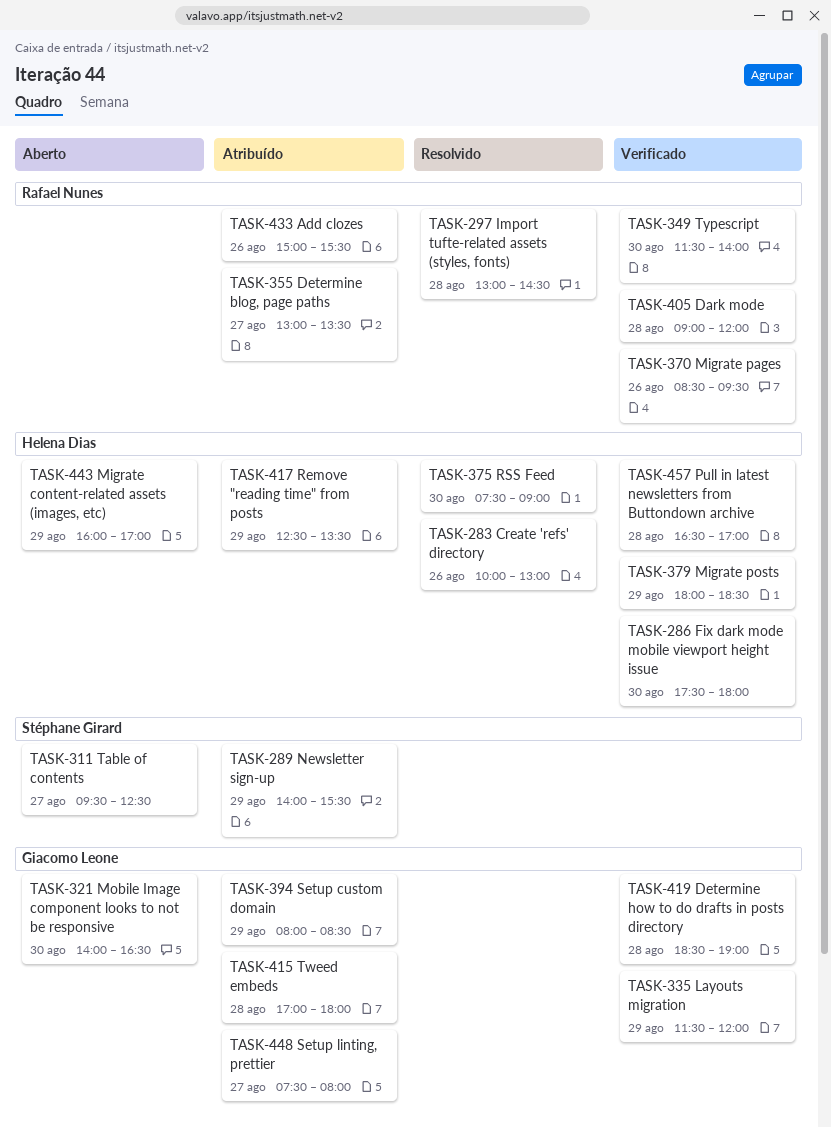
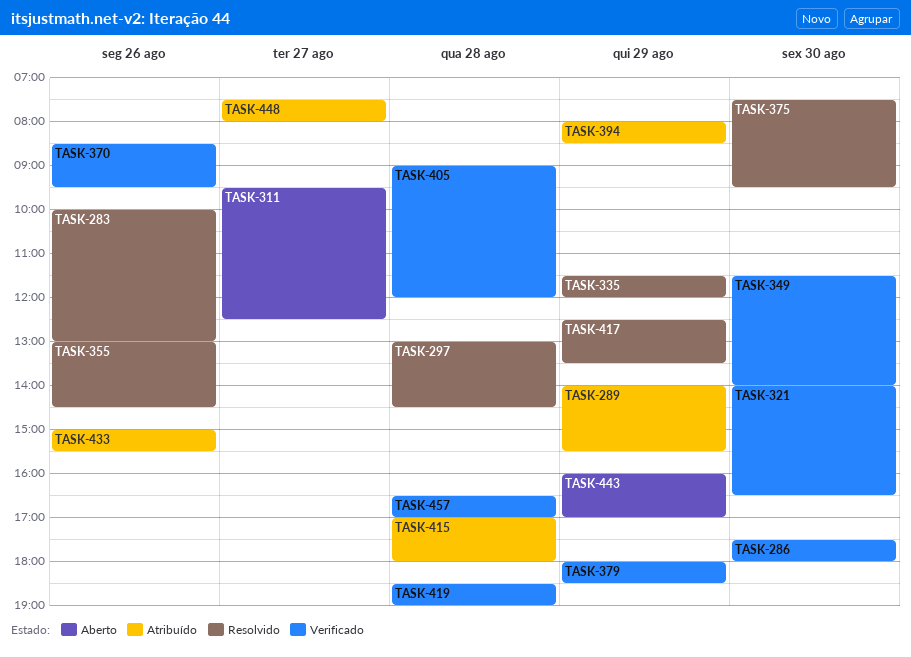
TASK-321, status: Aberto -> Verificado
TASK-335, status: Verificado -> Resolvido
TASK-355, status: Atribuído -> Resolvido
TASK-355, day: Aug 27 -> Aug 26
TASK-355, ends: 13:30 -> 14:30
TASK-375, ends: 09:00 -> 09:30
TASK-417, status: Atribuído -> Resolvido

